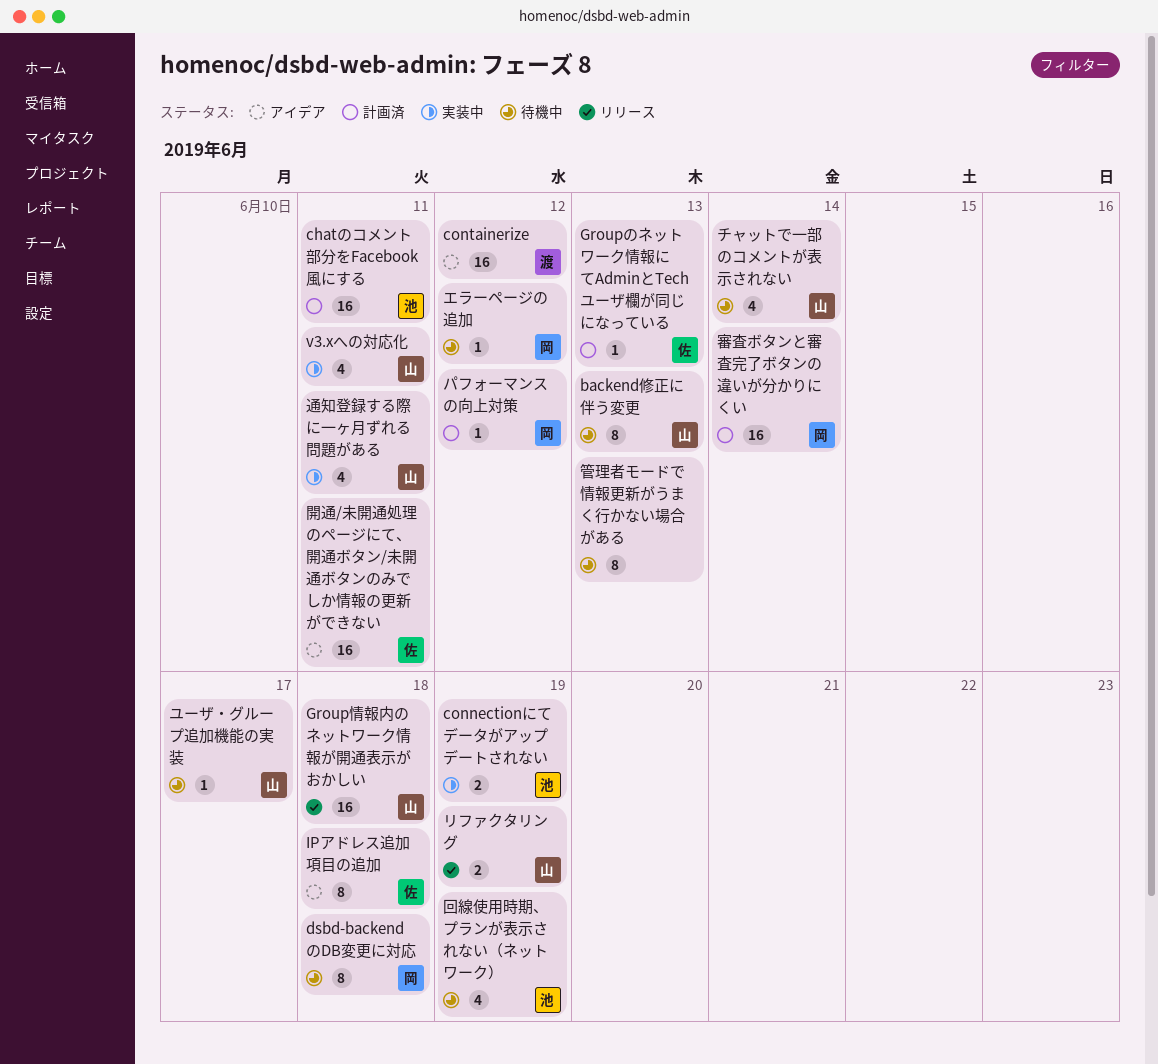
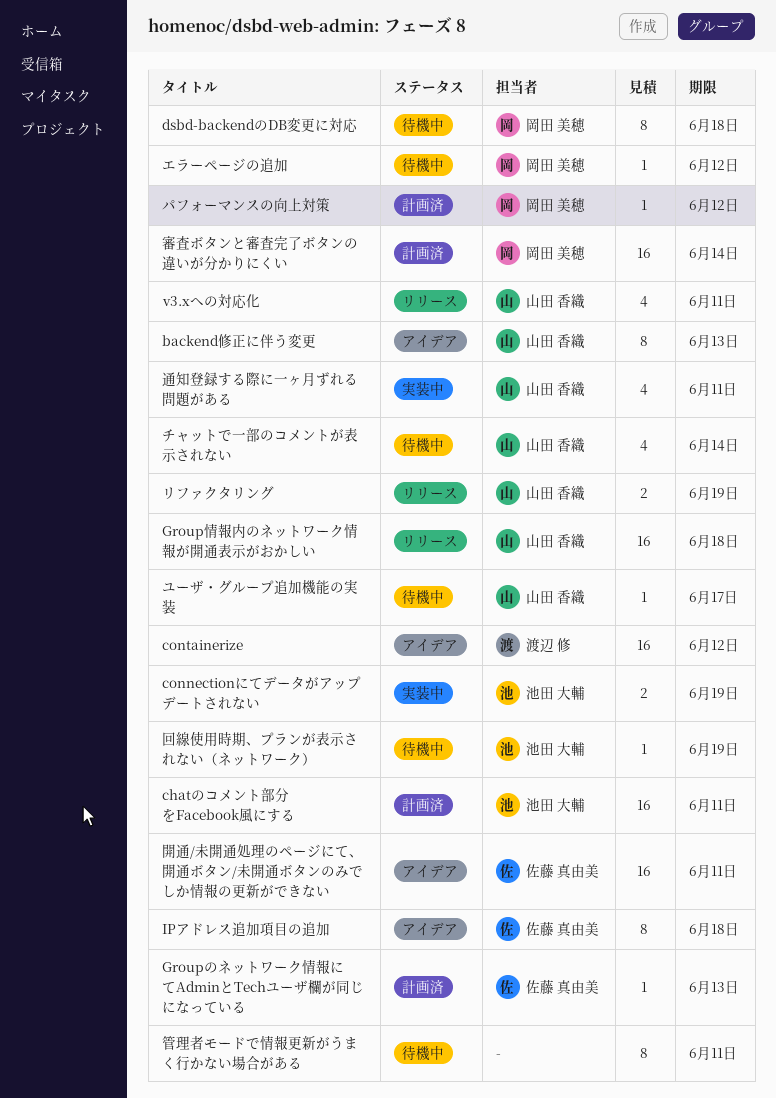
backend修正に伴う変更, status: 待機中 -> アイデア
v3.xへの対応化, status: 実装中 -> リリース
回線使用時期、プランが表示されない（ネットワーク）, estimate: 4 -> 1
管理者モードで情報更新がうまく行かない場合がある, due: Jun 13 -> Jun 11

